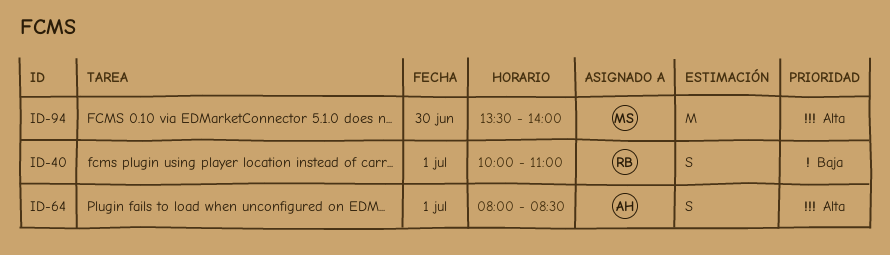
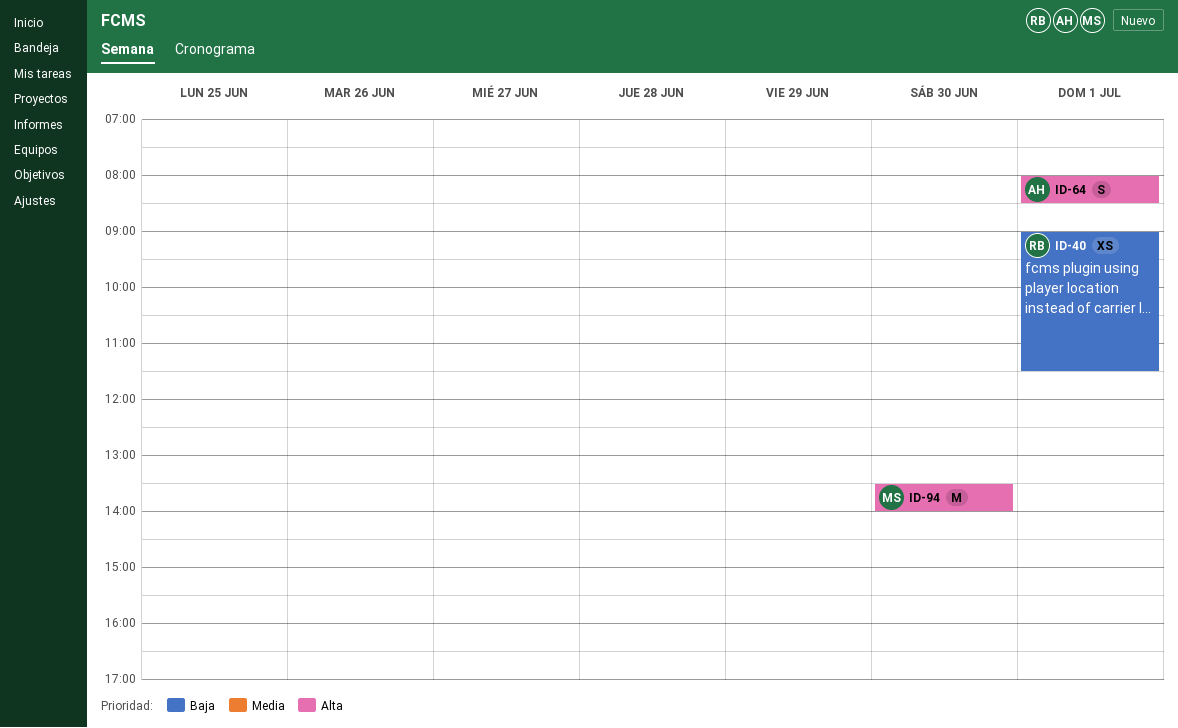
ID-40, estimate: S -> XS
ID-40, begins: 10:00 -> 09:00
ID-40, ends: 11:00 -> 11:30

